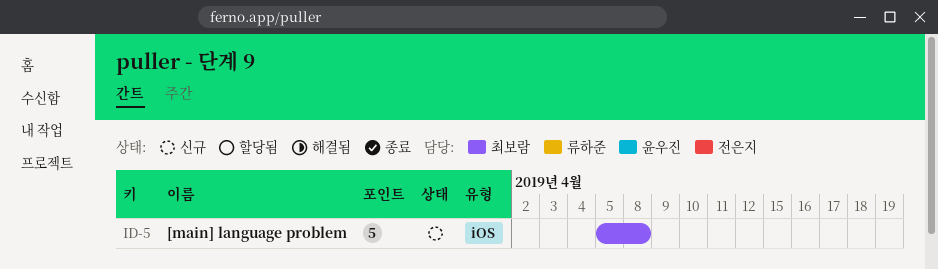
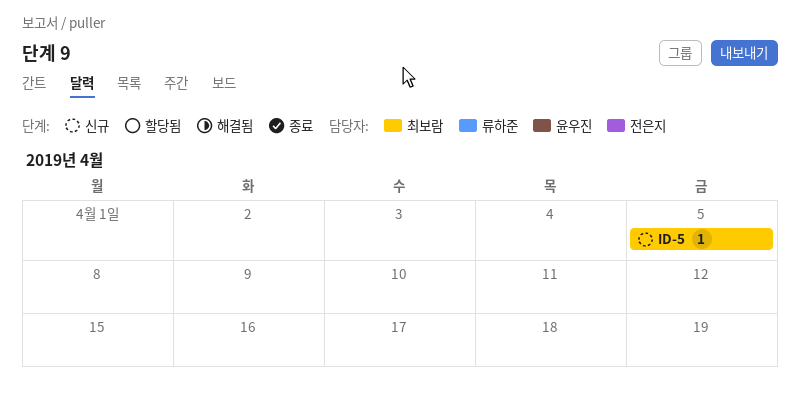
ID-5, estimate: 5 -> 1
ID-5, due: Apr 8 -> Apr 5

